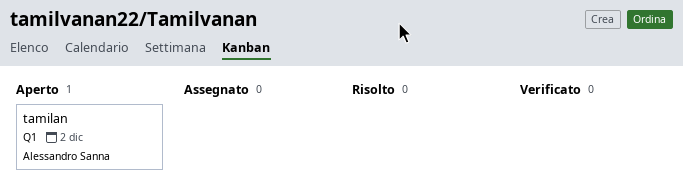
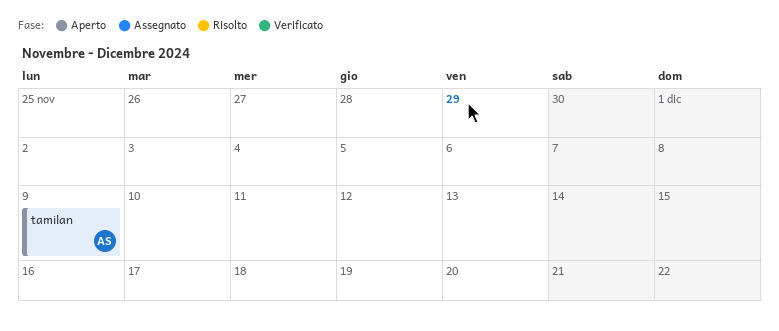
tamilan, due: Dec 2 -> Dec 9

